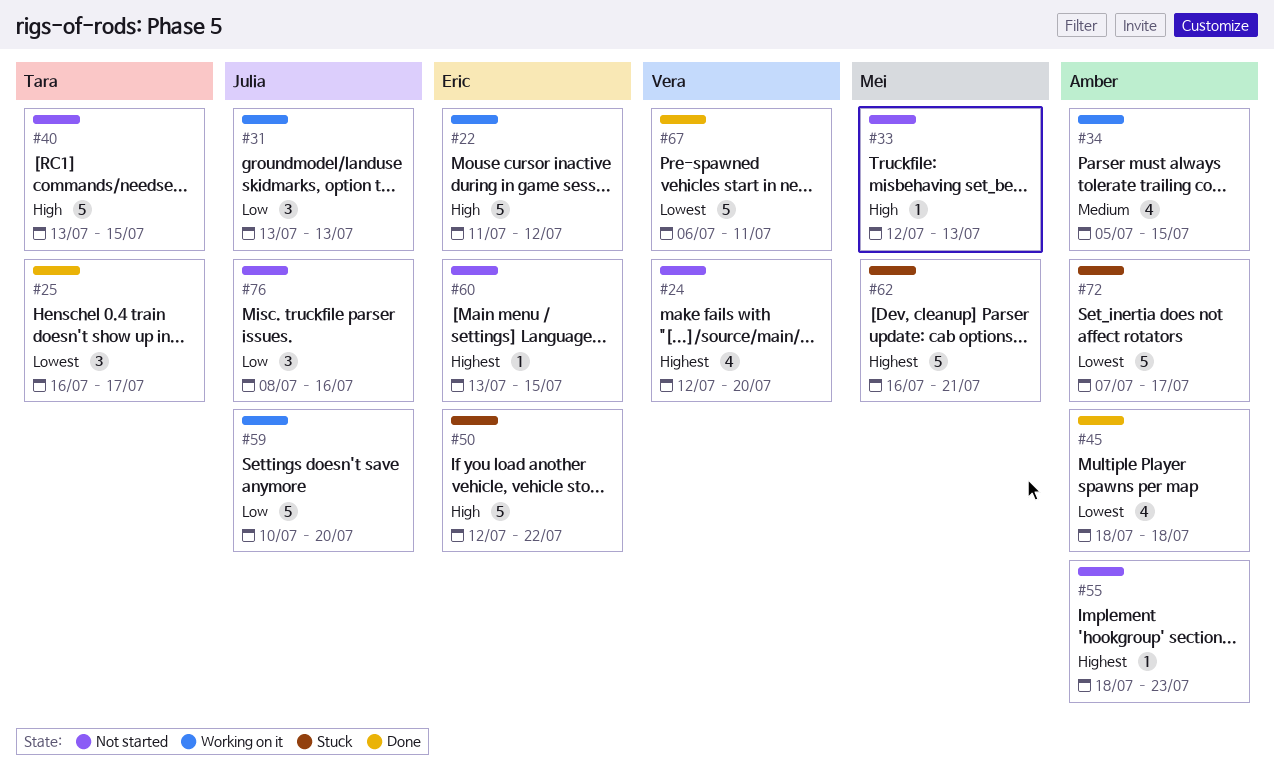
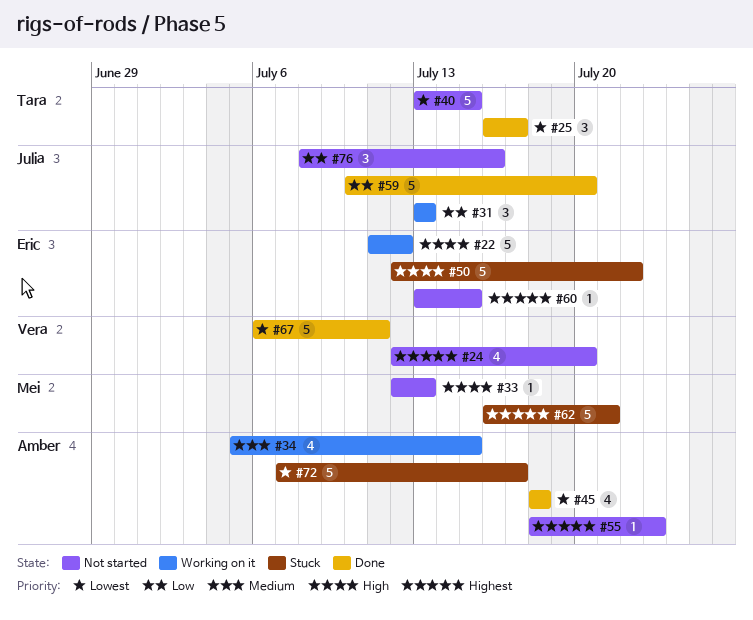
#40, priority: High -> Lowest
#59, status: Working on it -> Done

